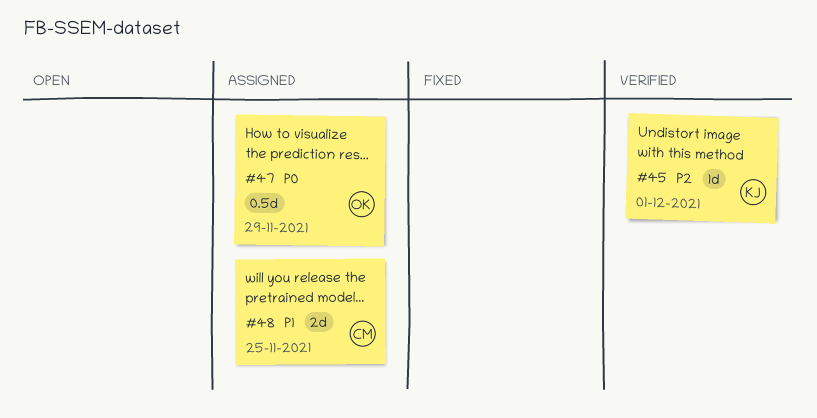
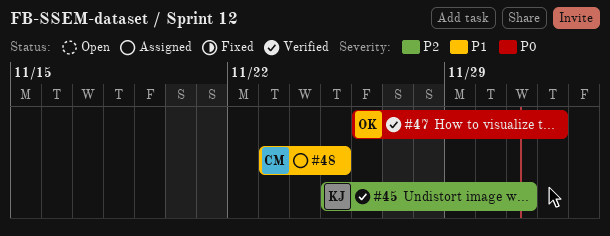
#47, status: Assigned -> Verified
#47, due: Nov 29 -> Dec 2

